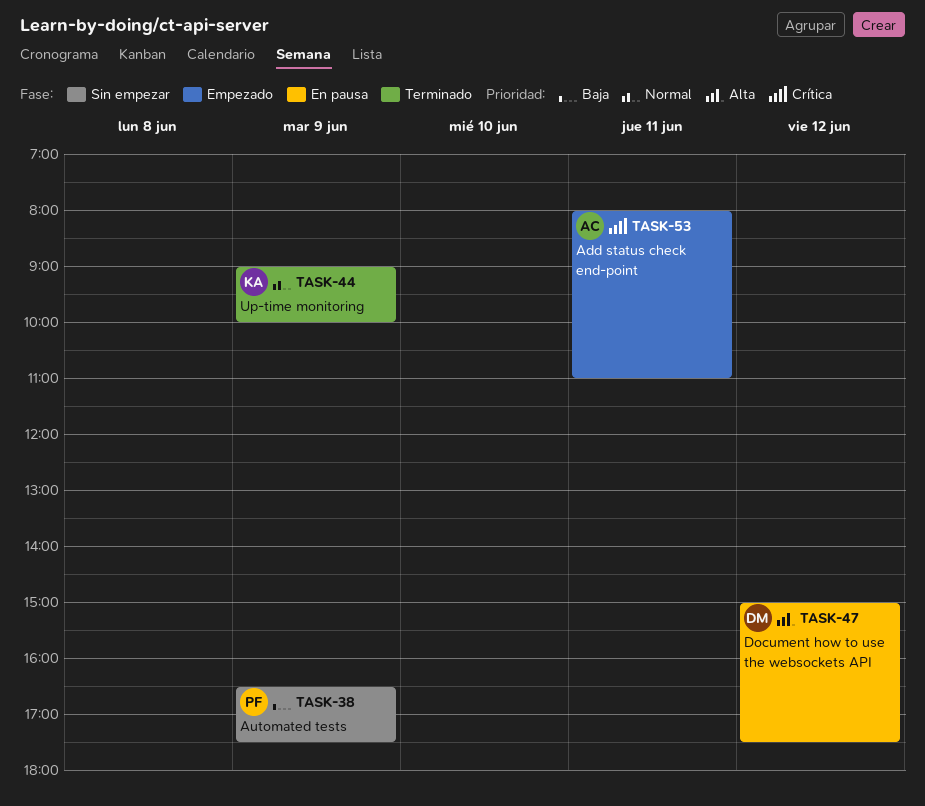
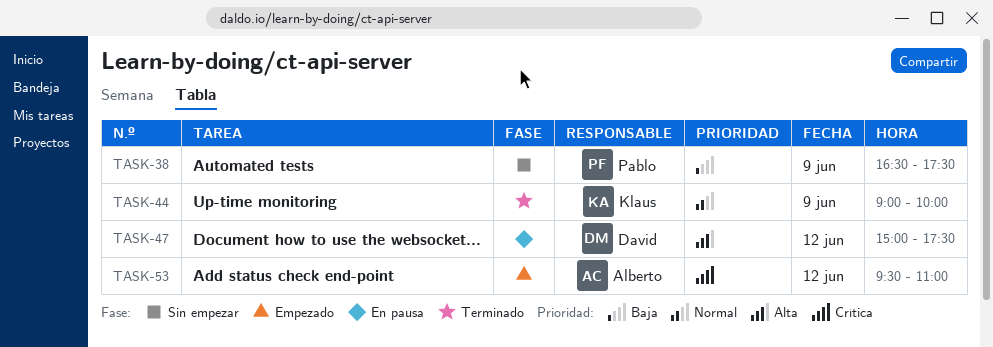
TASK-53, day: Jun 11 -> Jun 12
TASK-53, begins: 08:00 -> 09:30

